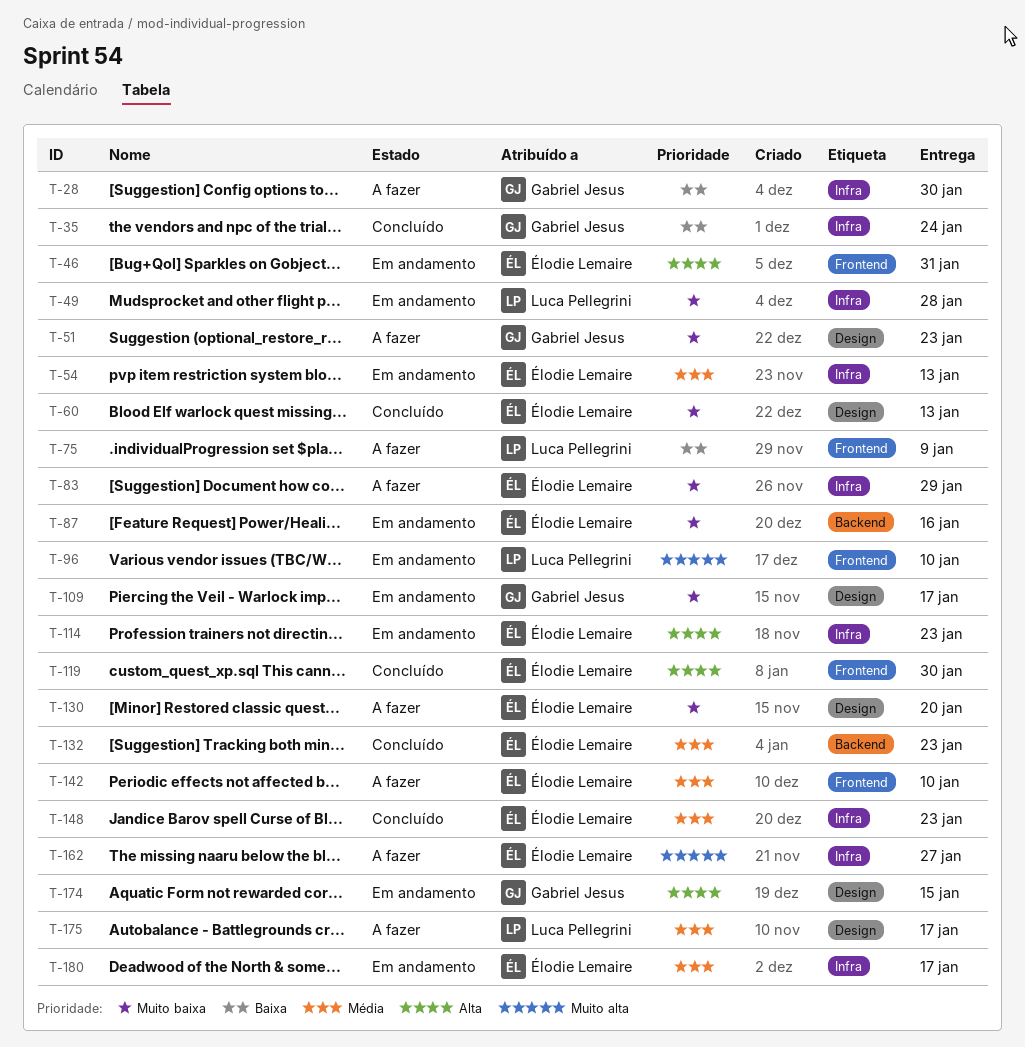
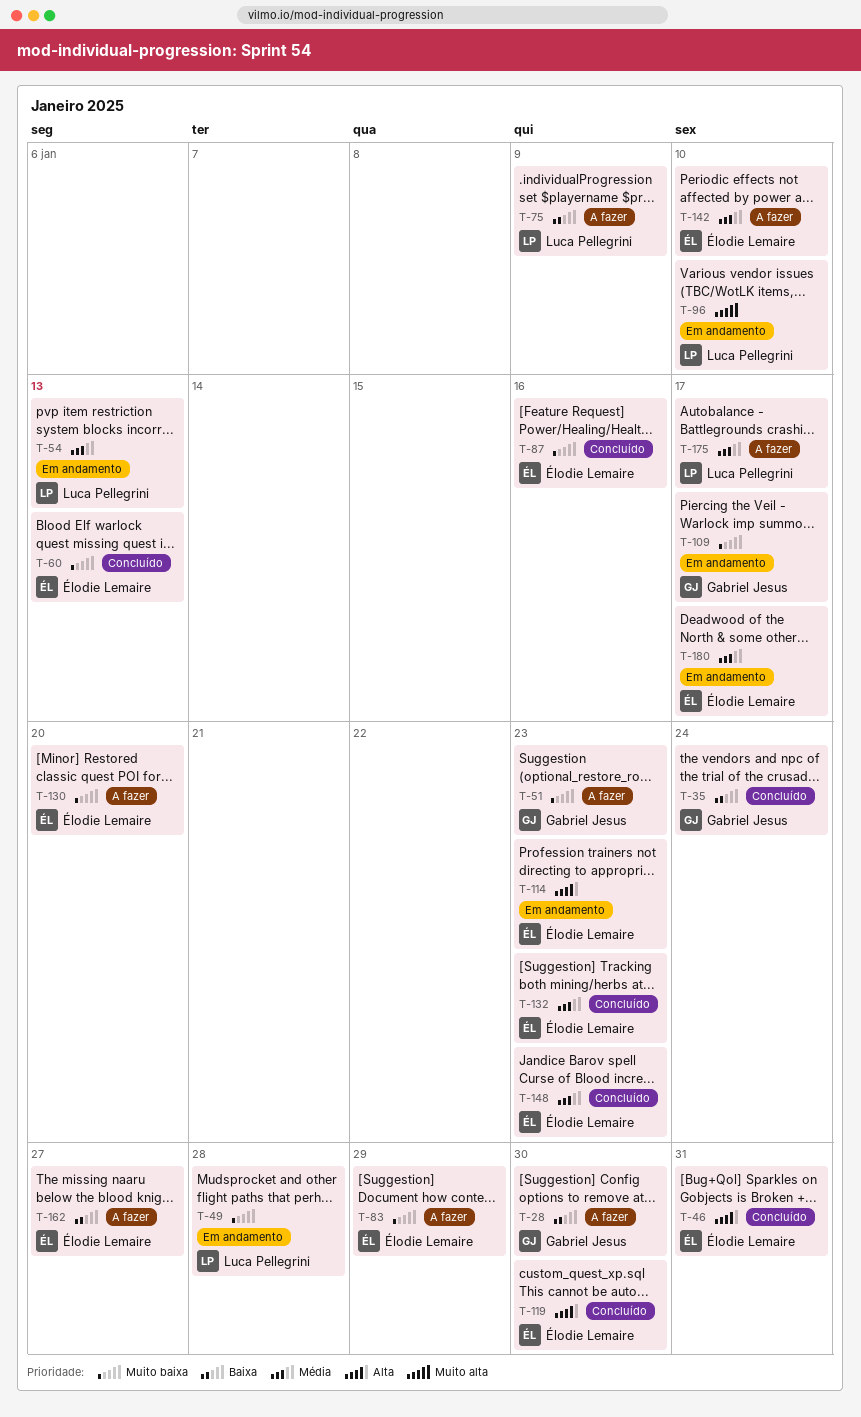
T-46, status: Em andamento -> Concluído
T-54, owner: Élodie Lemaire -> Luca Pellegrini
T-87, status: Em andamento -> Concluído
T-162, priority: Muito alta -> Baixa
T-174: present -> none

